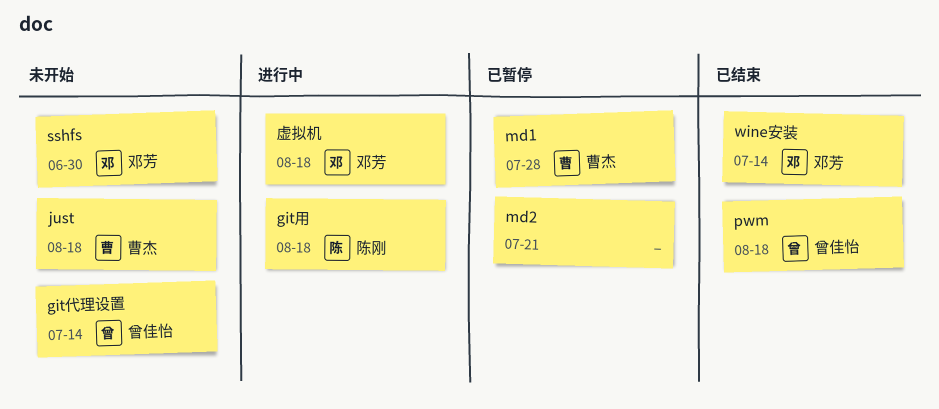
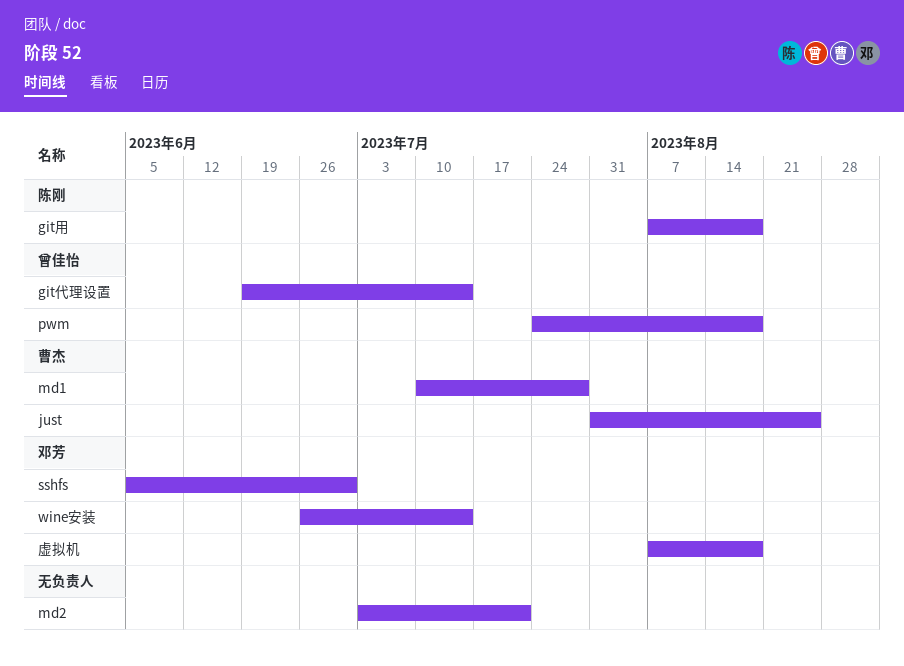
just, due: Aug 18 -> Aug 25

